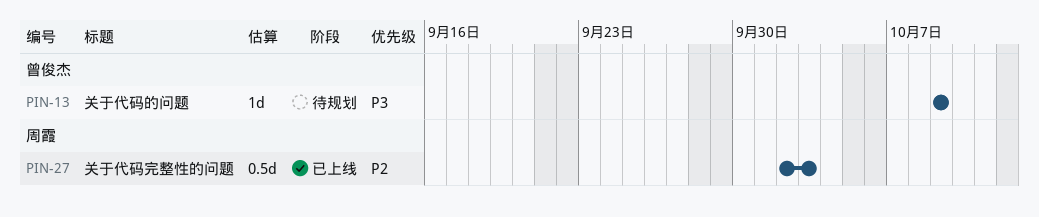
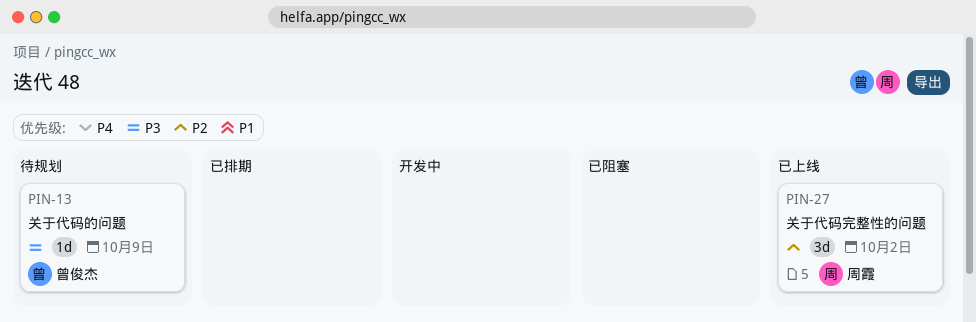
PIN-27, estimate: 0.5d -> 3d
PIN-27, due: Oct 3 -> Oct 2

